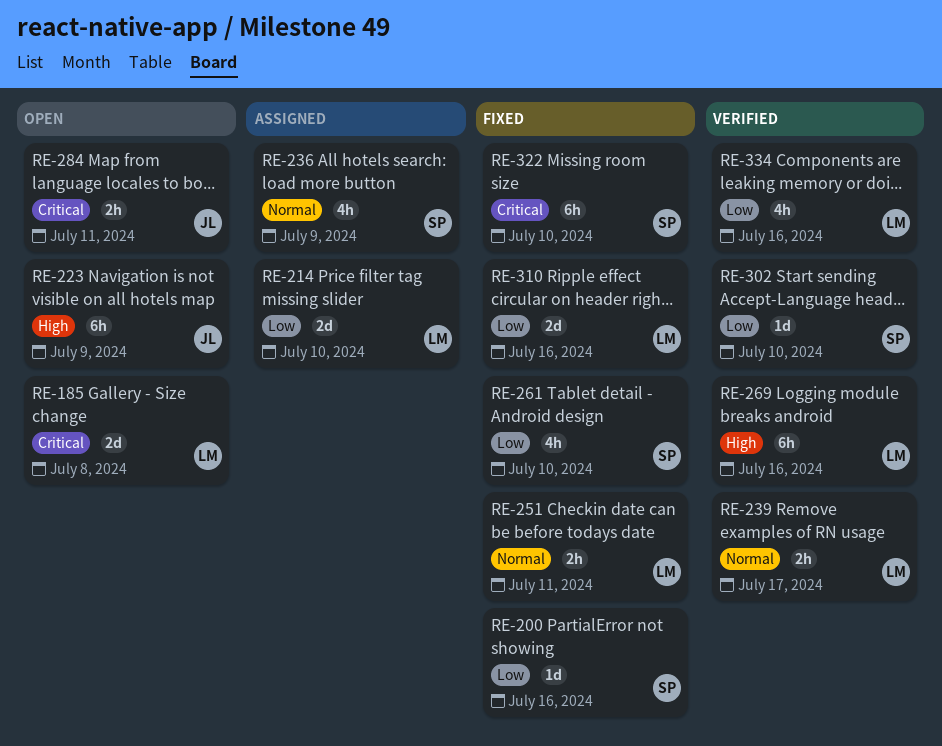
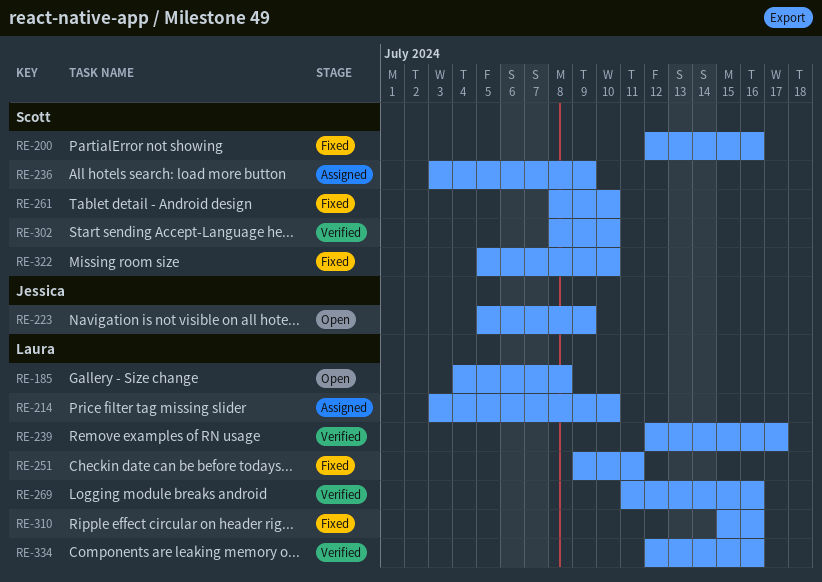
RE-284: present -> none

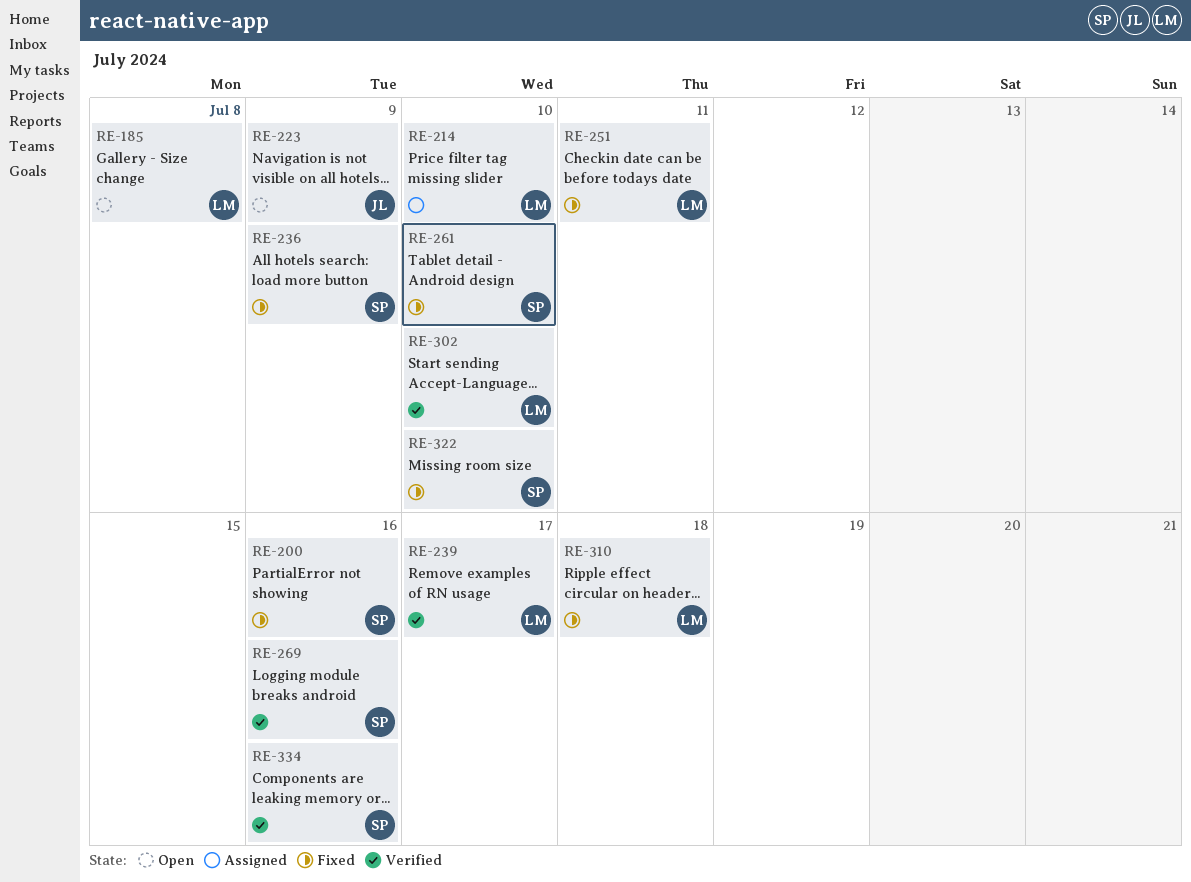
RE-236, status: Assigned -> Fixed
RE-269, owner: Laura -> Scott
RE-302, owner: Scott -> Laura
RE-310, due: Jul 16 -> Jul 18
RE-334, owner: Laura -> Scott

